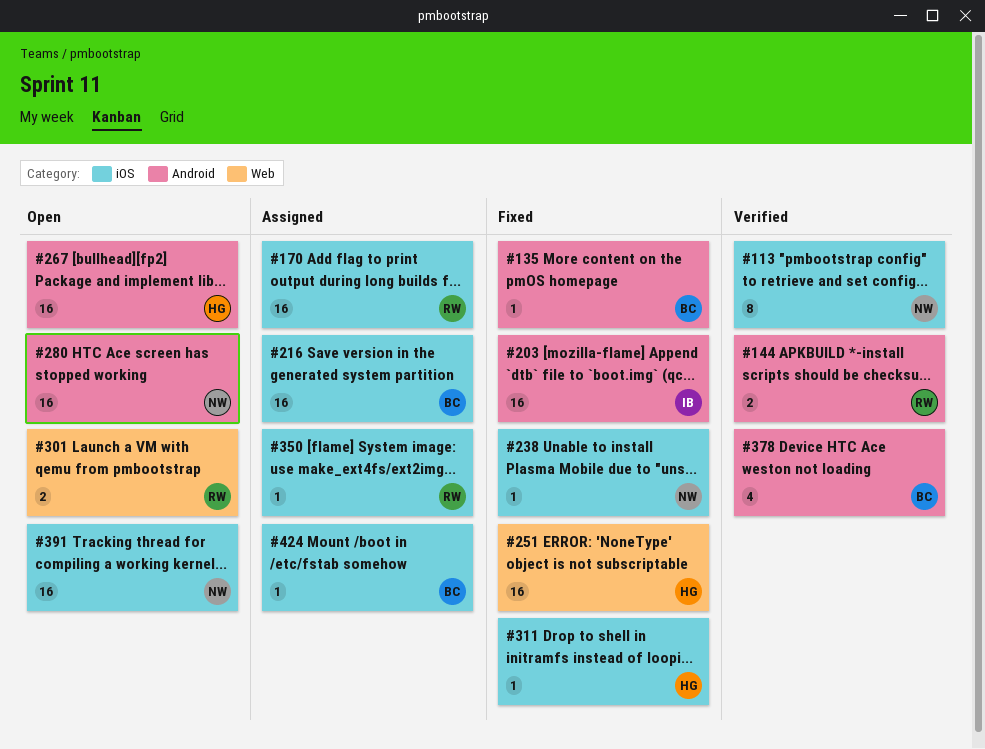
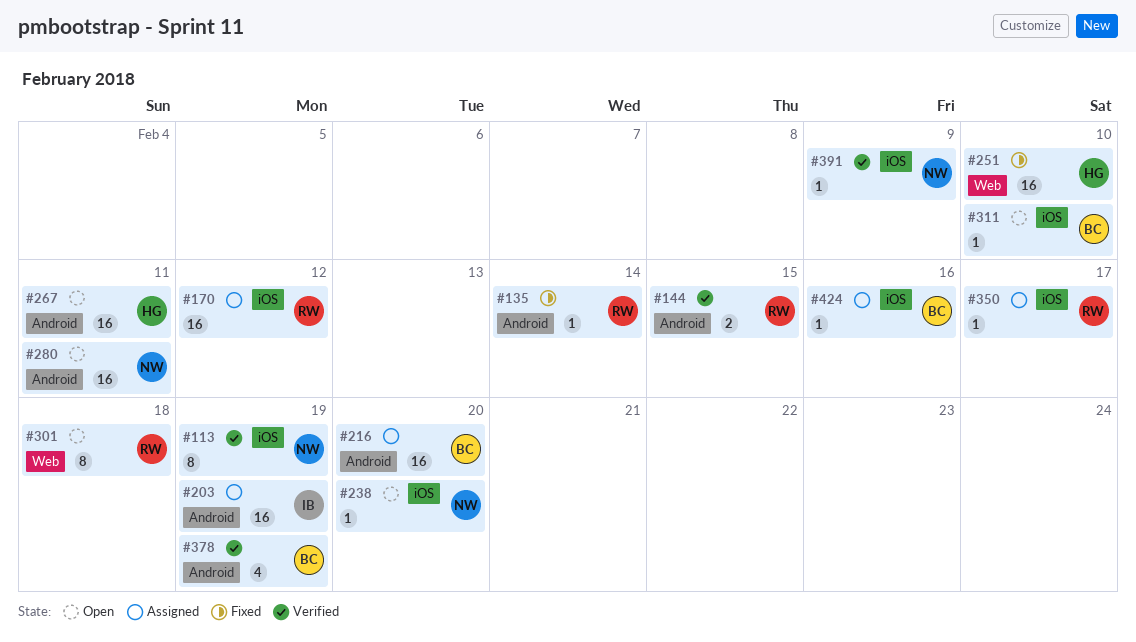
#135, owner: BC -> RW
#203, status: Fixed -> Assigned
#216, label: iOS -> Android
#238, status: Fixed -> Open
#301, estimate: 2 -> 8
#311, status: Fixed -> Open
#311, owner: HG -> BC
#391, status: Open -> Verified
#391, estimate: 16 -> 1

